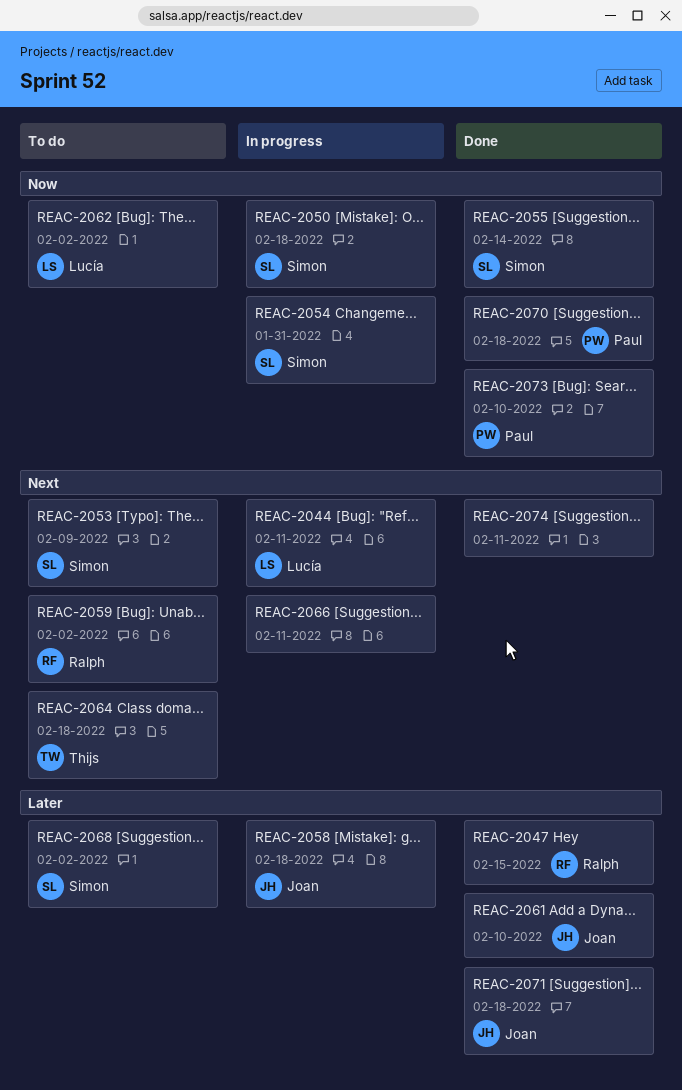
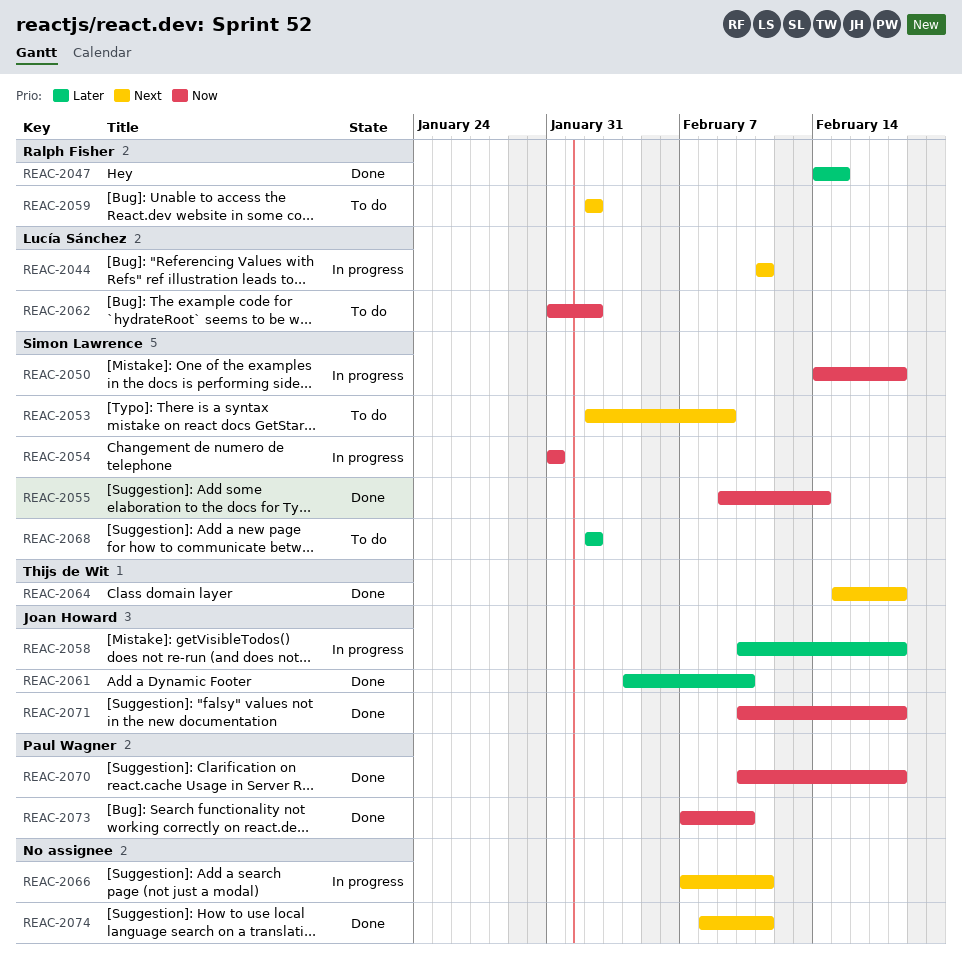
REAC-2064, status: To do -> Done
REAC-2071, priority: Later -> Now

